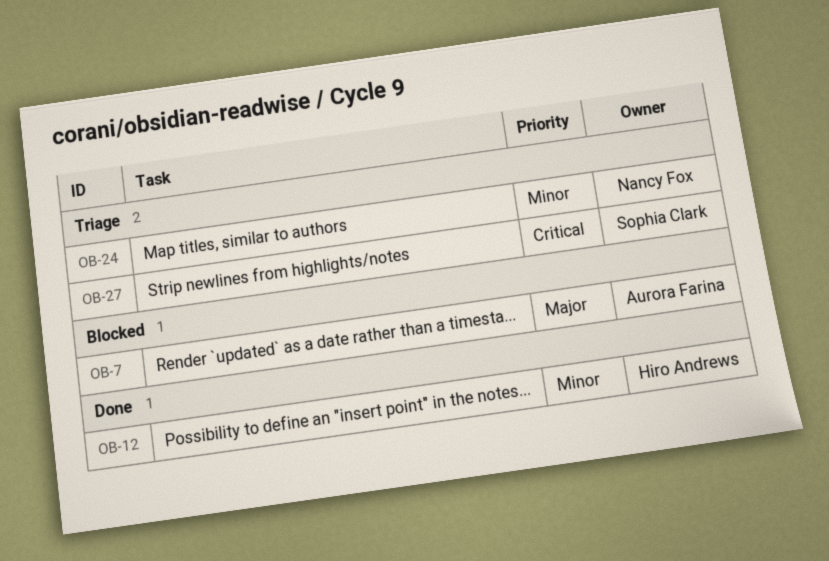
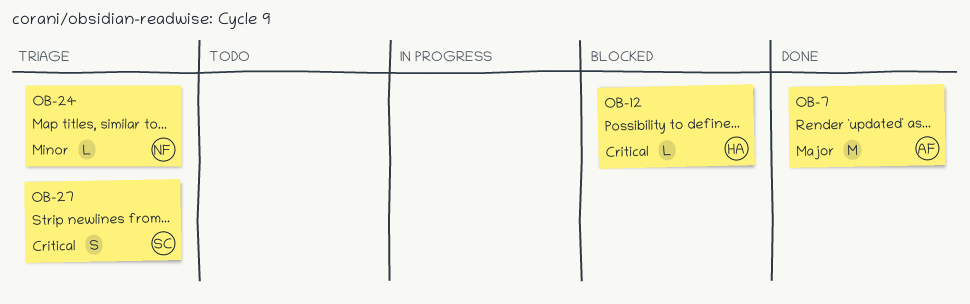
OB-7, status: Blocked -> Done
OB-12, status: Done -> Blocked
OB-12, priority: Minor -> Critical

